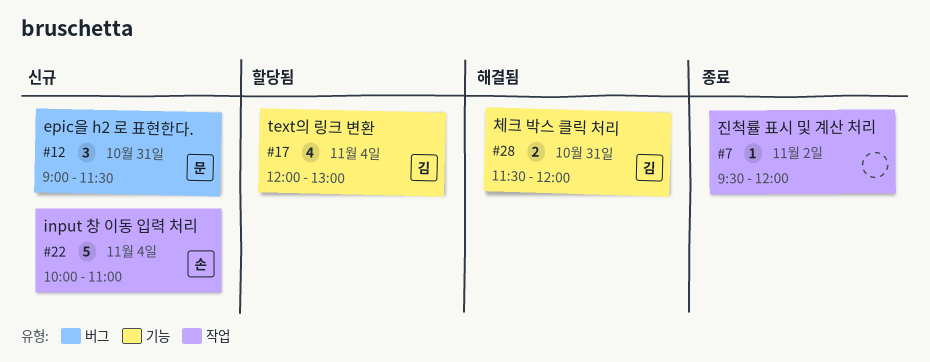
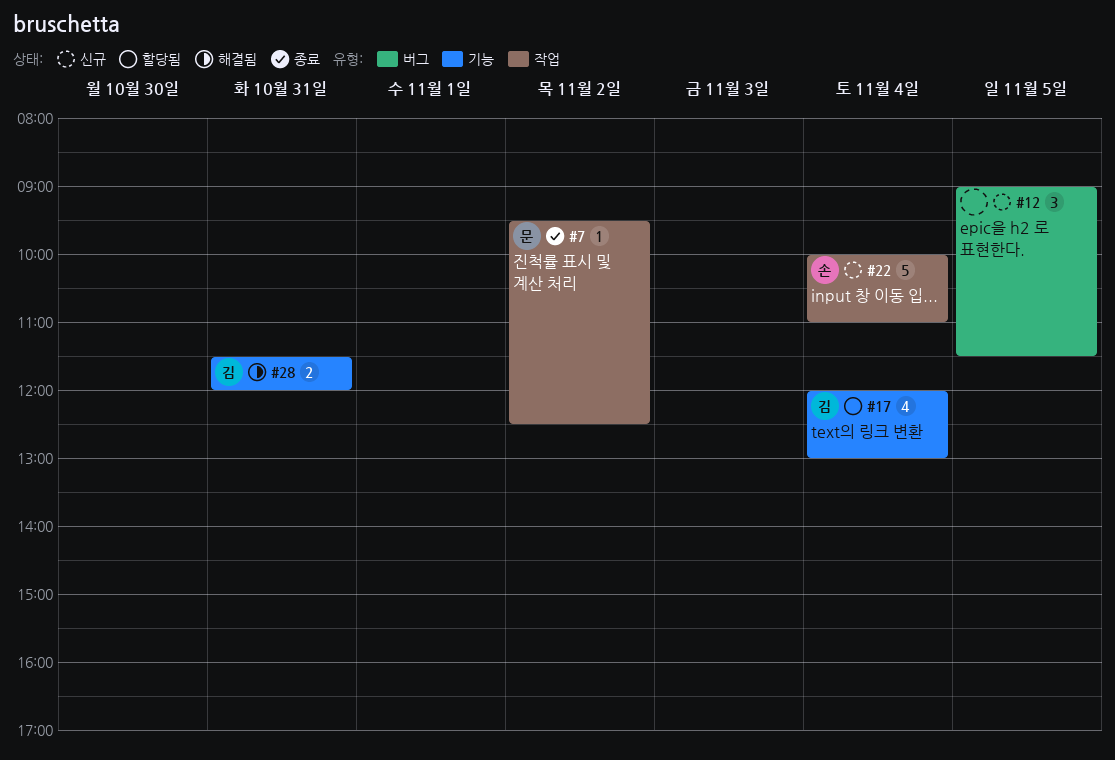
#7, owner: none -> 문
#7, ends: 12:00 -> 12:30
#12, owner: 문 -> none
#12, day: Oct 31 -> Nov 5

